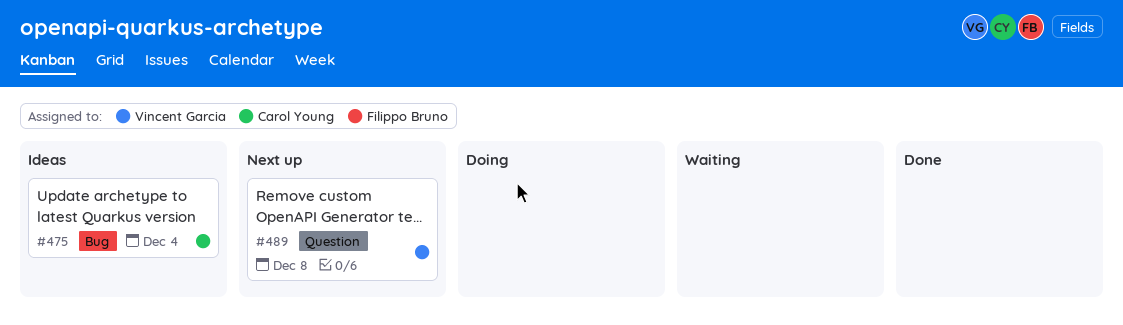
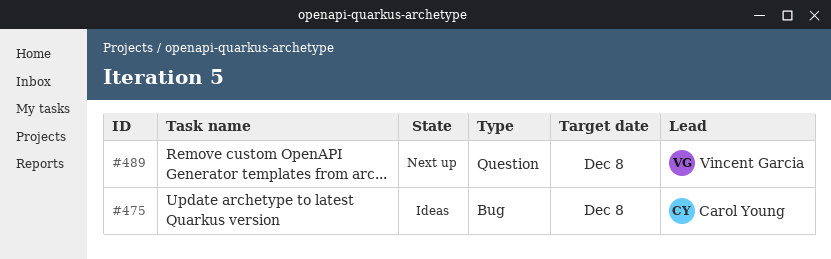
#475, due: Dec 4 -> Dec 8

